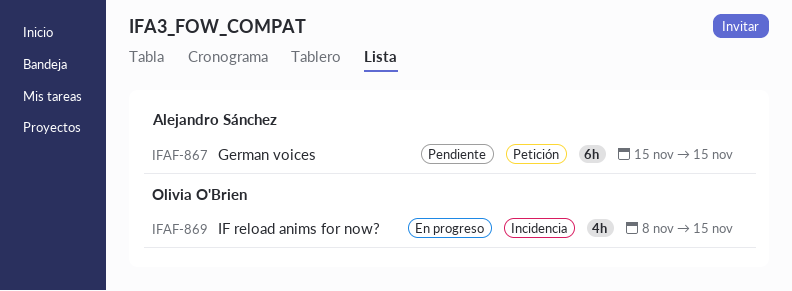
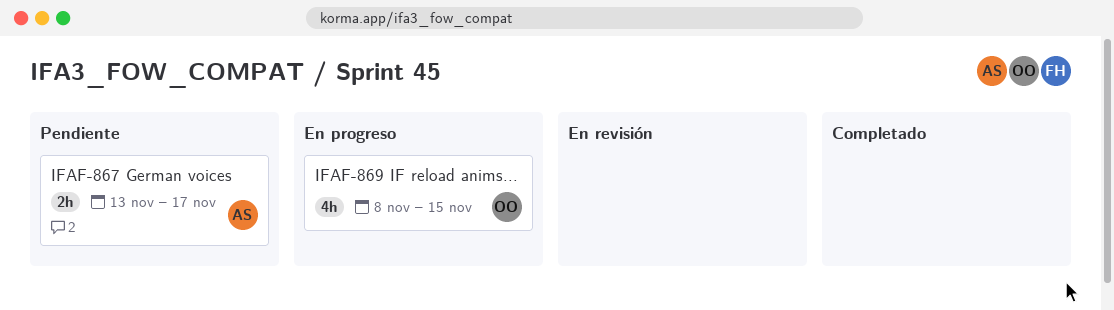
IFAF-867, estimate: 6h -> 2h
IFAF-867, start: Nov 15 -> Nov 13
IFAF-867, due: Nov 15 -> Nov 17

